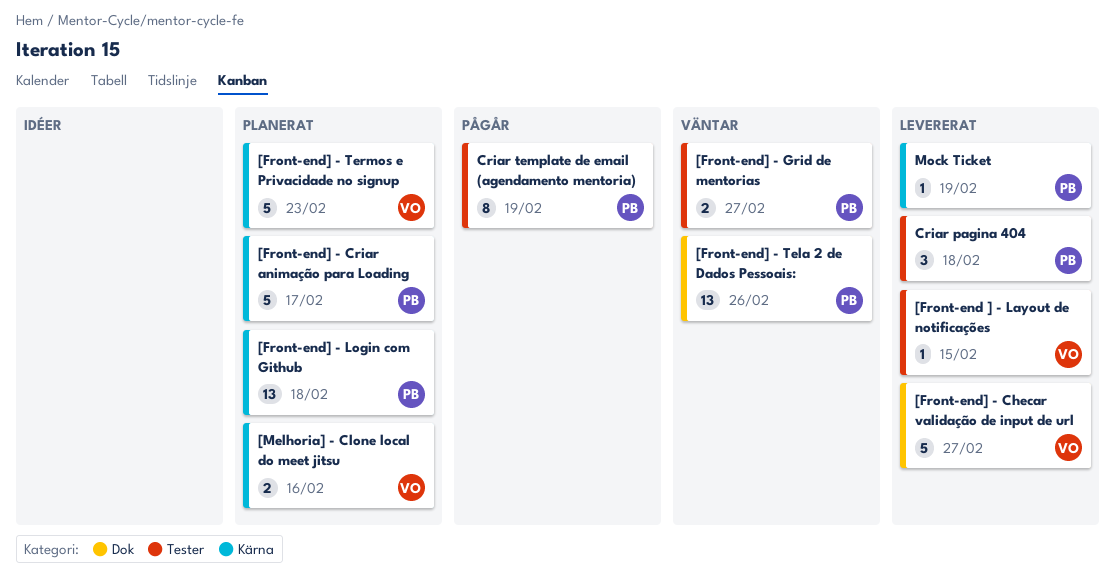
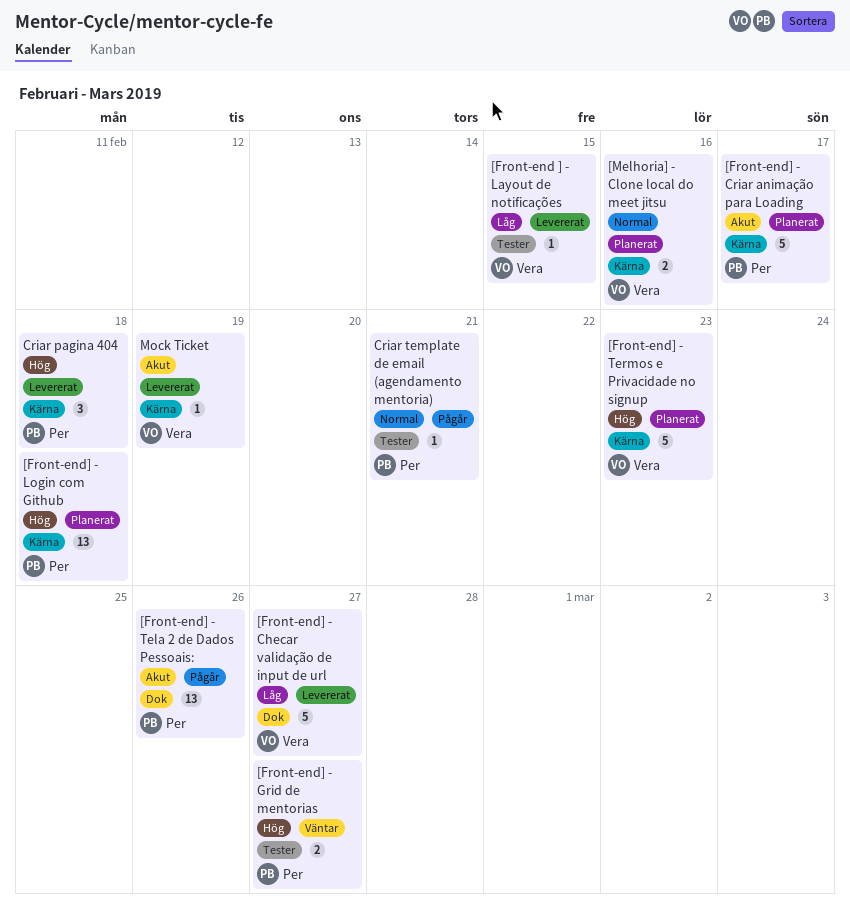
[Front-end] - Tela 2 de Dados Pessoais:, status: Väntar -> Pågår
Criar pagina 404, label: Tester -> Kärna
Criar template de email (agendamento mentoria), estimate: 8 -> 1
Criar template de email (agendamento mentoria), due: Feb 19 -> Feb 21
Mock Ticket, owner: Per -> Vera

